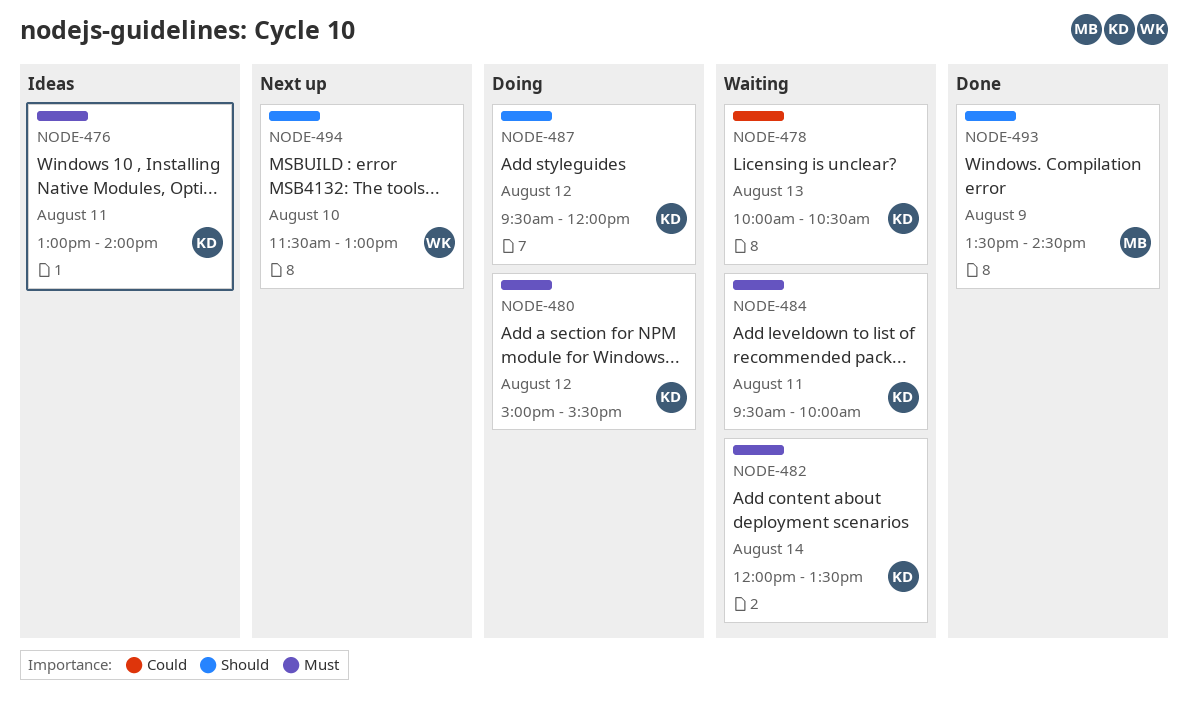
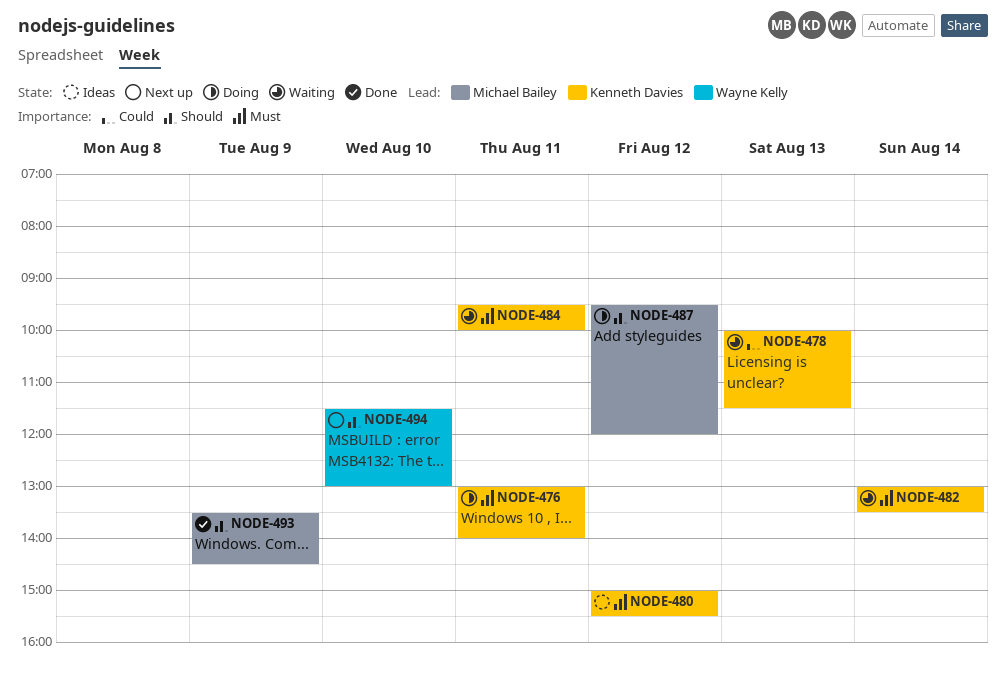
NODE-476, status: Ideas -> Doing
NODE-478, ends: 10:30 -> 11:30
NODE-480, status: Doing -> Ideas
NODE-482, begins: 12:00 -> 13:00
NODE-487, owner: Kenneth Davies -> Michael Bailey

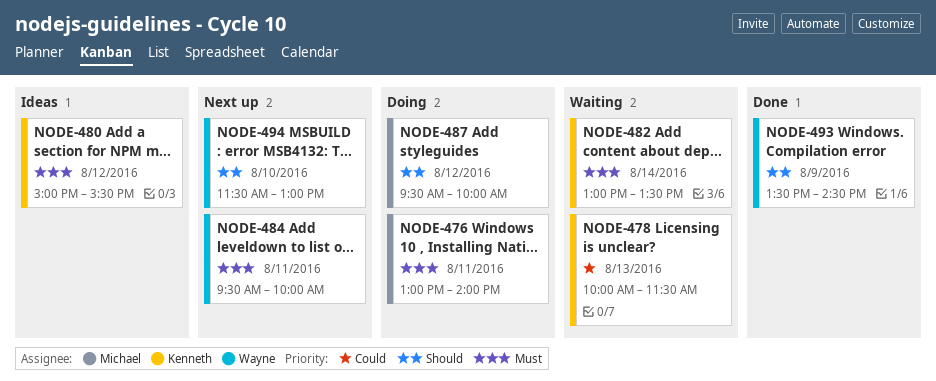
NODE-476, owner: Kenneth Davies -> Michael Bailey
NODE-484, status: Waiting -> Next up
NODE-484, owner: Kenneth Davies -> Wayne Kelly
NODE-487, ends: 12:00 -> 10:00
NODE-493, owner: Michael Bailey -> Wayne Kelly

